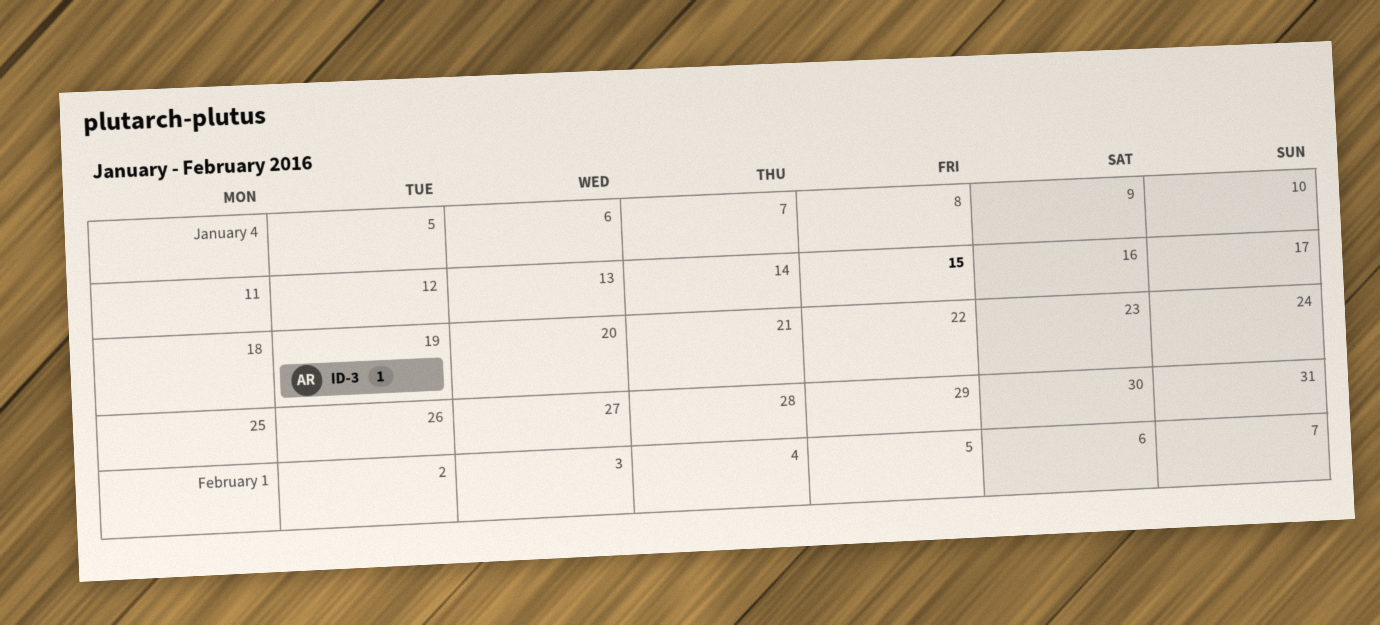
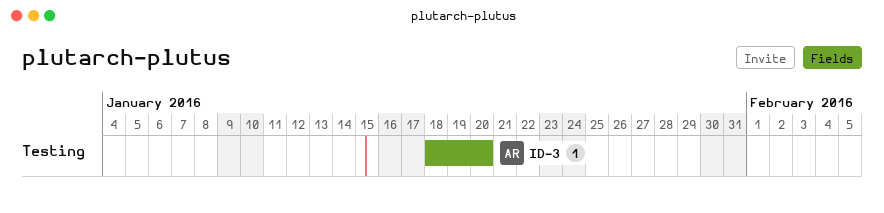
ID-3, start: Jan 19 -> Jan 18
ID-3, due: Jan 19 -> Jan 20

